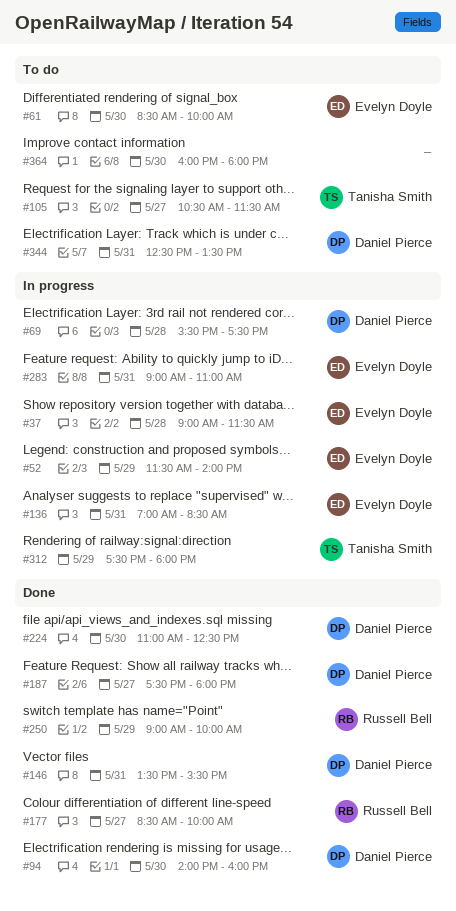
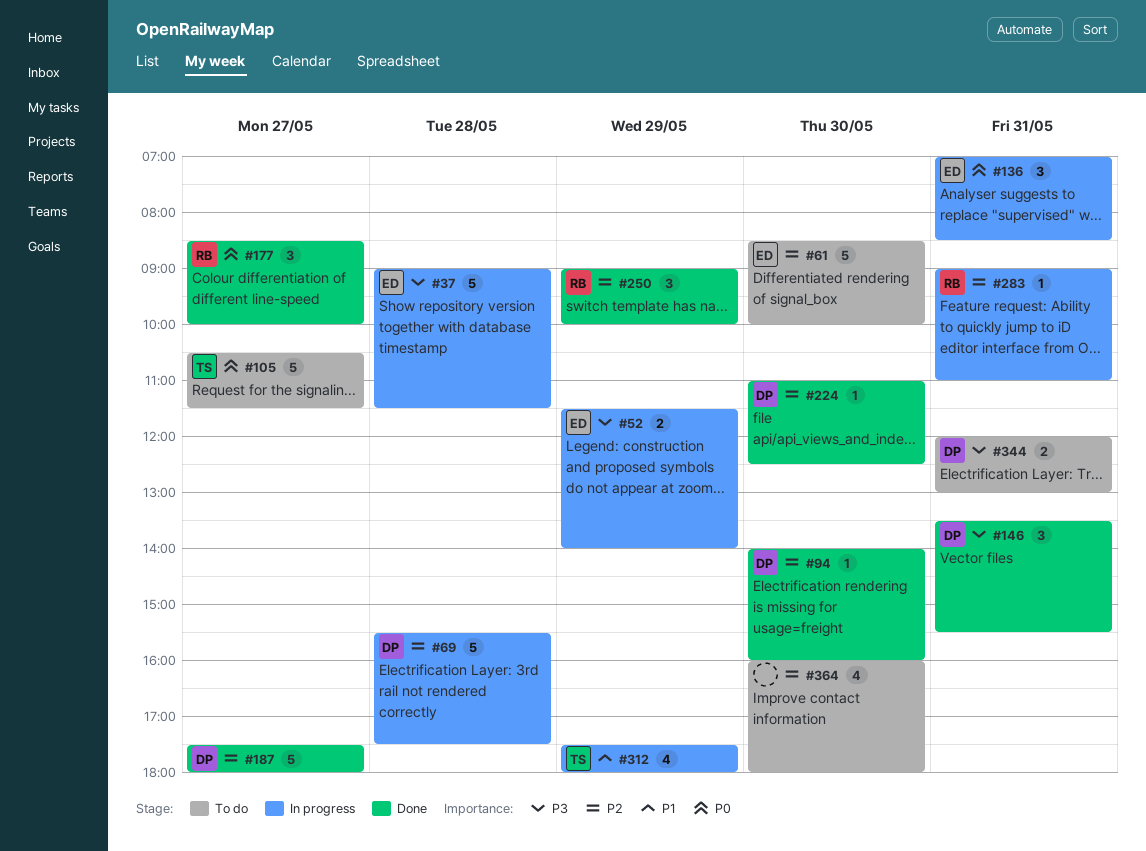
#283, owner: Evelyn Doyle -> Russell Bell
#344, begins: 12:30 -> 12:00
#344, ends: 13:30 -> 13:00

